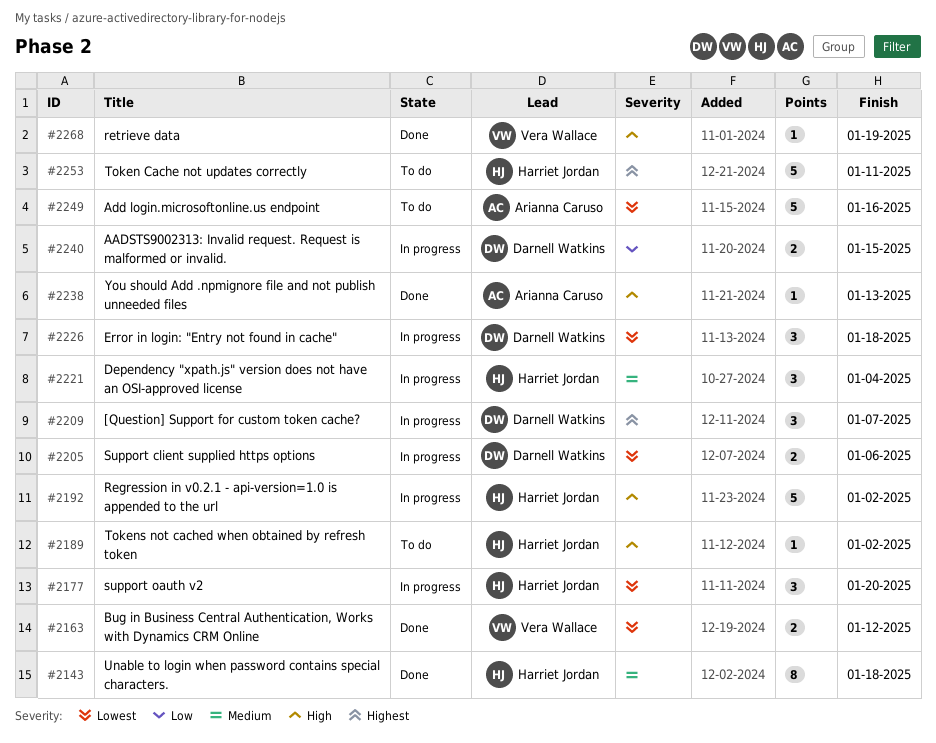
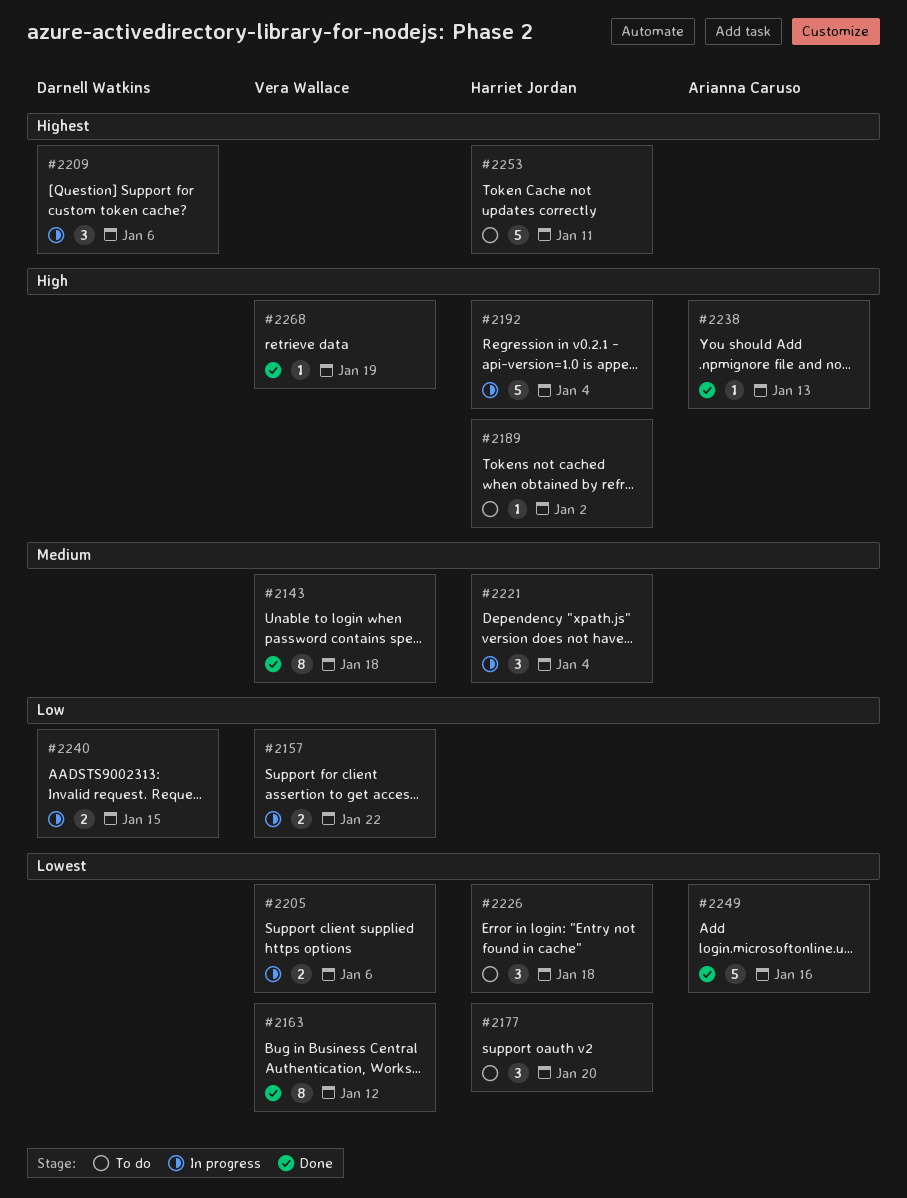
#2143, owner: Harriet Jordan -> Vera Wallace
#2157: none -> present
#2163, estimate: 2 -> 8
#2177, status: In progress -> To do
#2192, due: Jan 2 -> Jan 4
#2205, owner: Darnell Watkins -> Vera Wallace
#2209, due: Jan 7 -> Jan 6
#2226, status: In progress -> To do
#2226, owner: Darnell Watkins -> Harriet Jordan
#2249, status: To do -> Done

